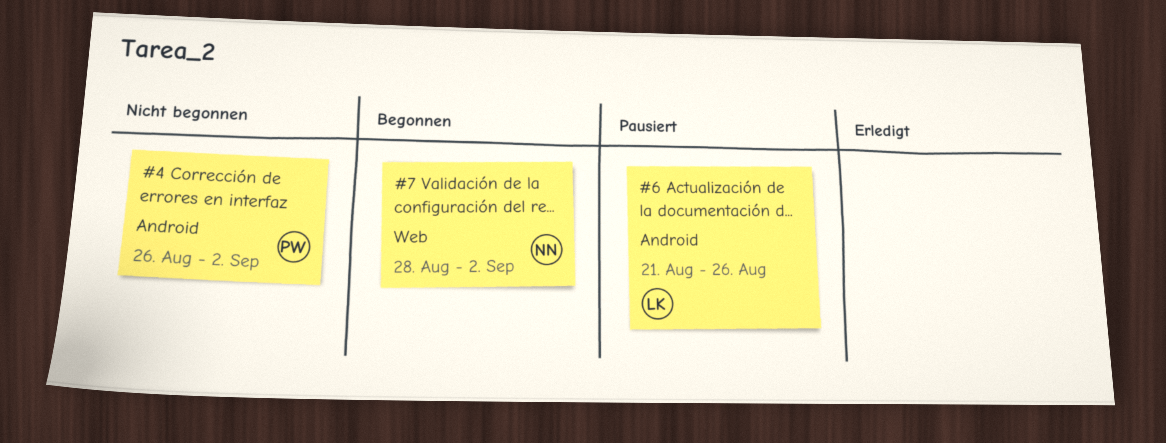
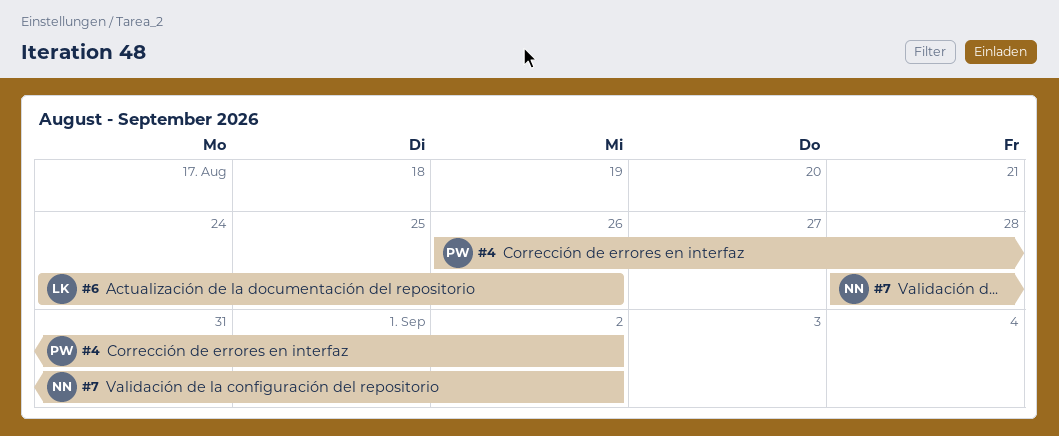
#6, start: Aug 21 -> Aug 24

